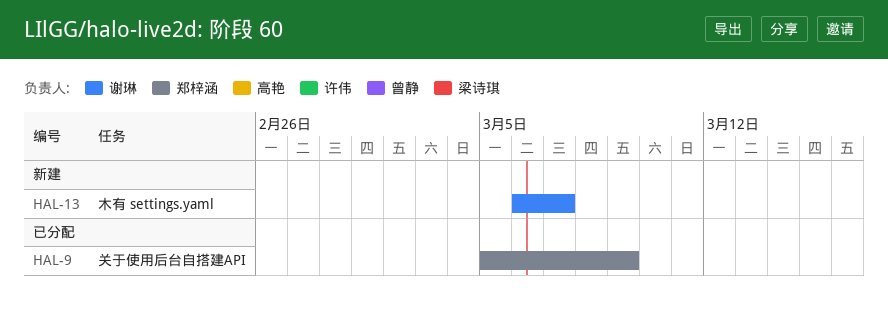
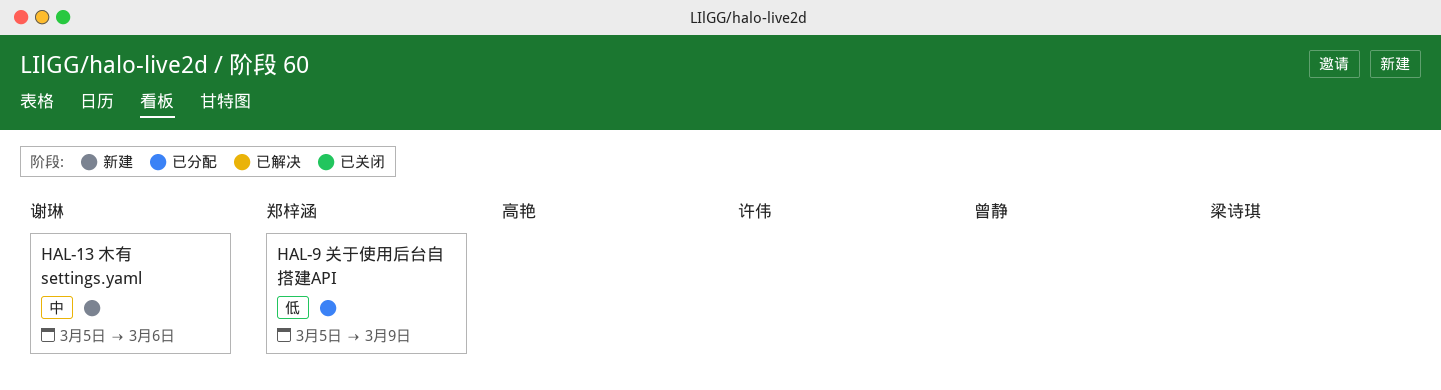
HAL-13, start: Mar 6 -> Mar 5
HAL-13, due: Mar 7 -> Mar 6

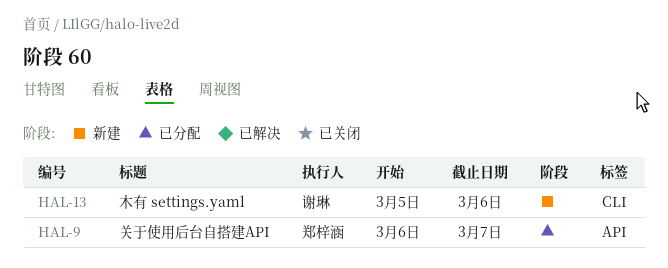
HAL-9, start: Mar 5 -> Mar 6
HAL-9, due: Mar 9 -> Mar 7

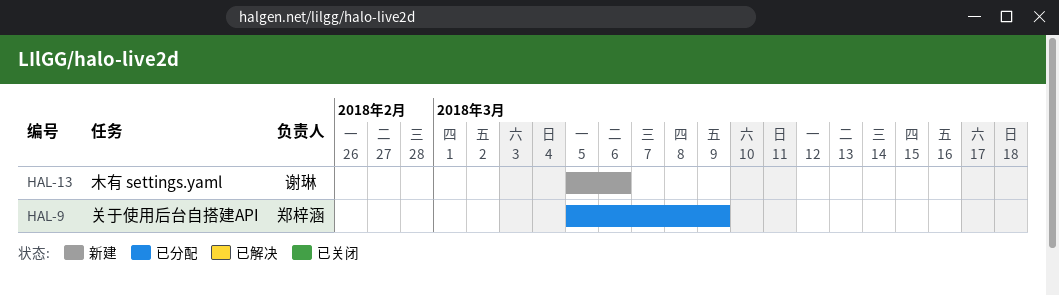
HAL-9, start: Mar 6 -> Mar 5
HAL-9, due: Mar 7 -> Mar 9

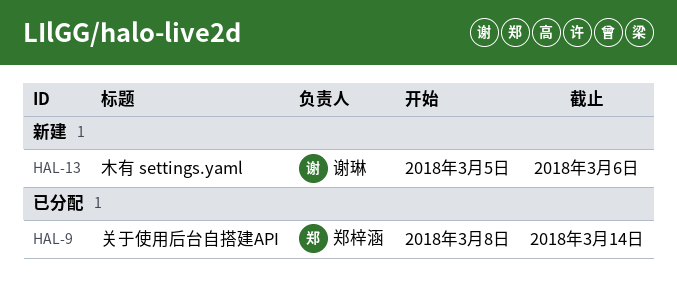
HAL-9, start: Mar 5 -> Mar 8
HAL-9, due: Mar 9 -> Mar 14

